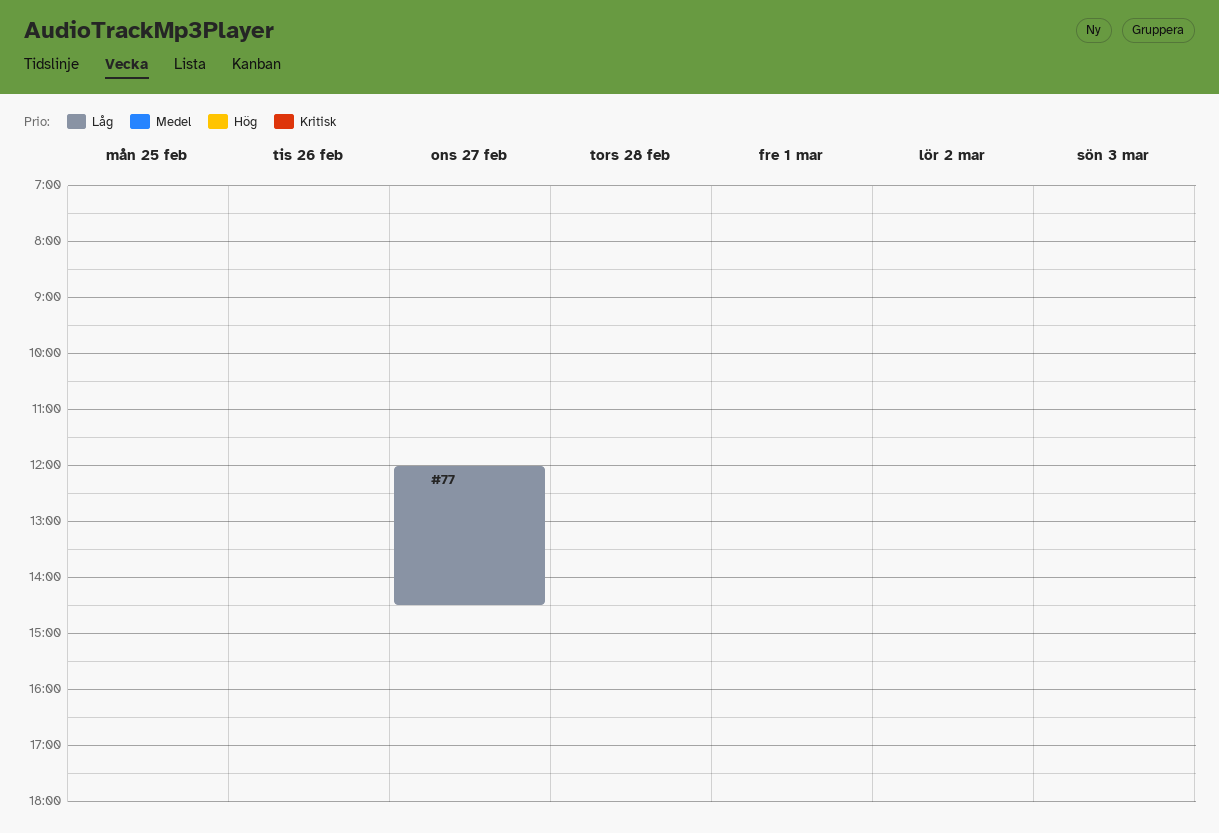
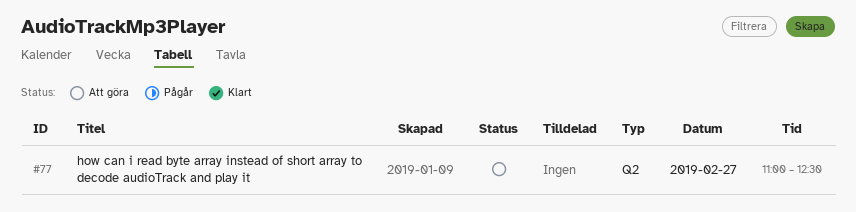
#77, begins: 12:00 -> 11:00
#77, ends: 14:30 -> 12:30

